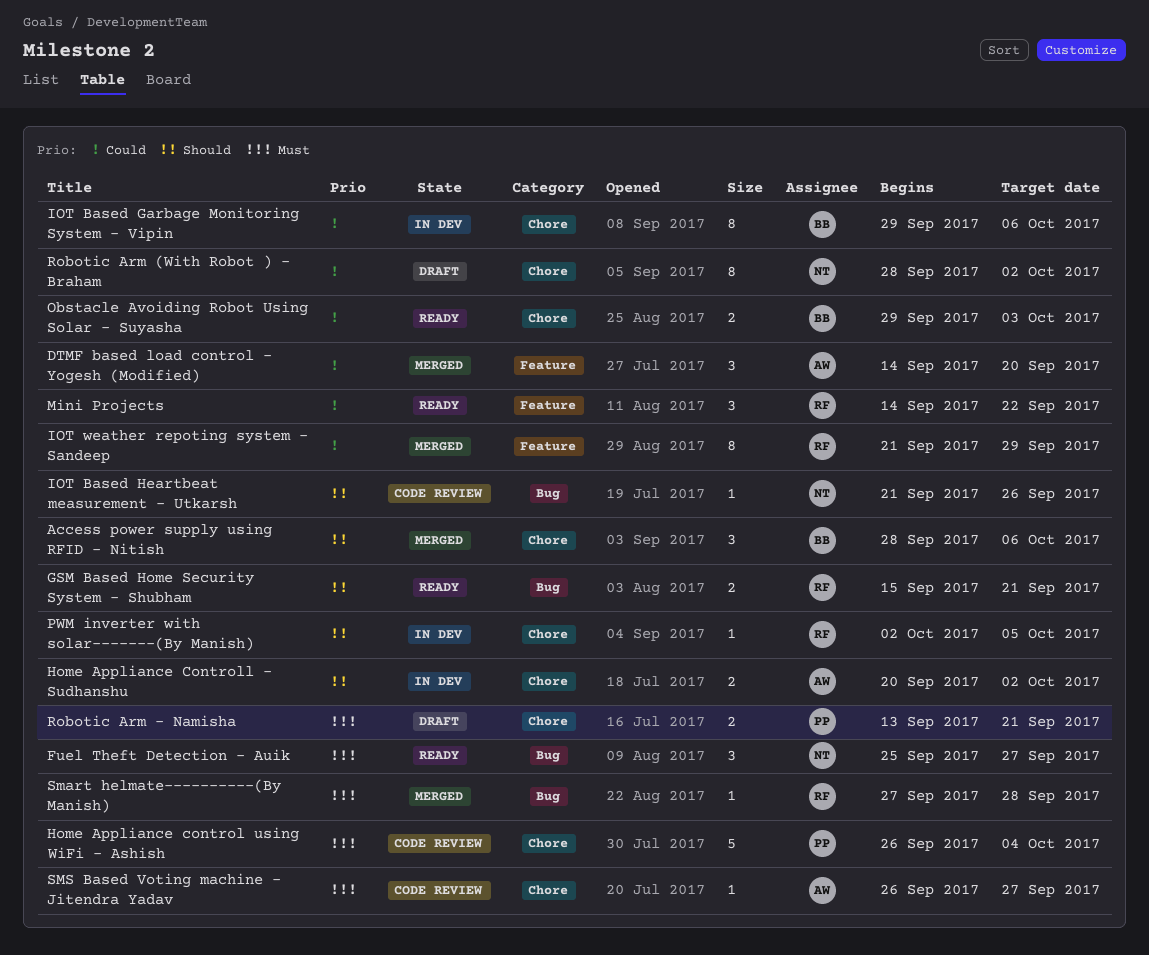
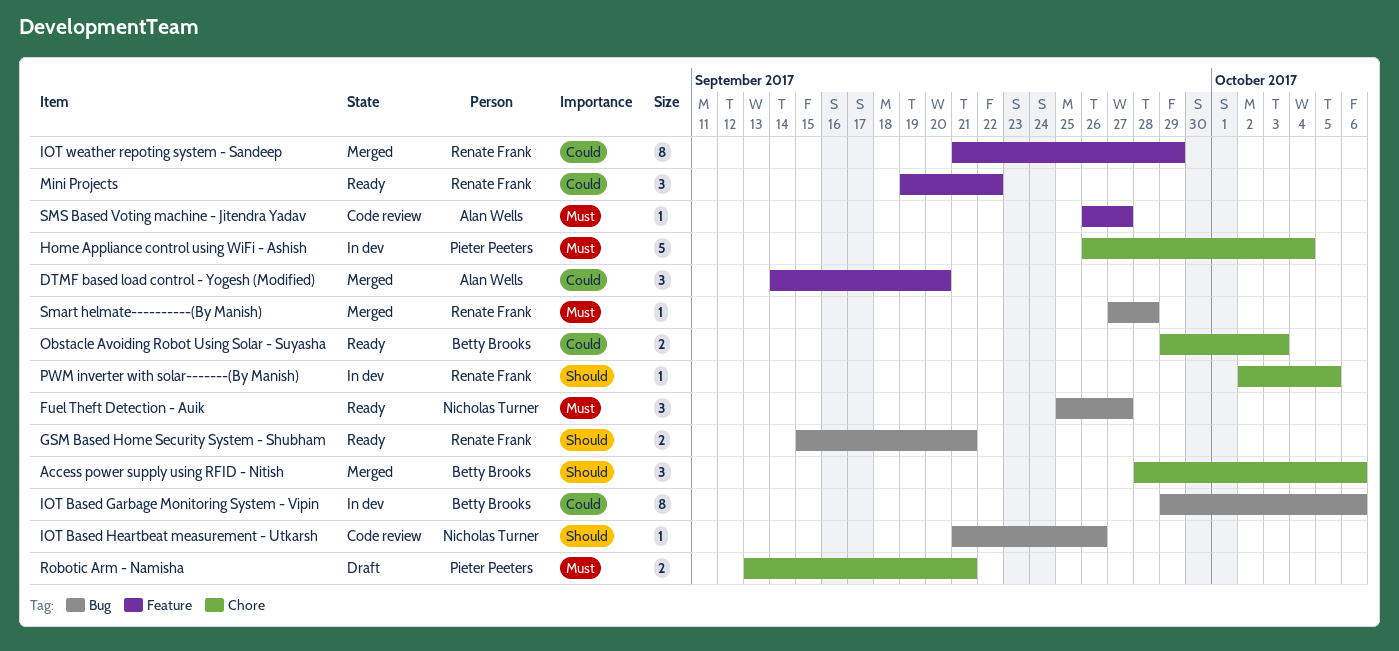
Home Appliance control using WiFi - Ashish, status: Code review -> In dev
Home Appliance Controll - Sudhanshu: present -> none
IOT Based Garbage Monitoring System - Vipin, label: Chore -> Bug
Mini Projects, start: Sep 14 -> Sep 19
Robotic Arm (With Robot ) - Braham: present -> none
SMS Based Voting machine - Jitendra Yadav, label: Chore -> Feature

